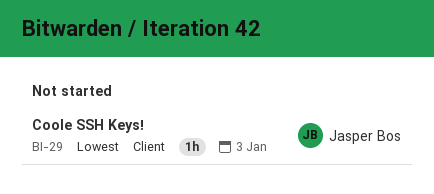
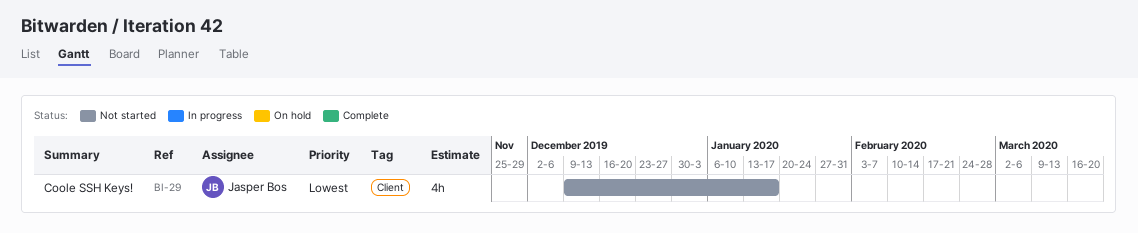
BI-29, estimate: 1h -> 4h
BI-29, due: Jan 3 -> Jan 17

